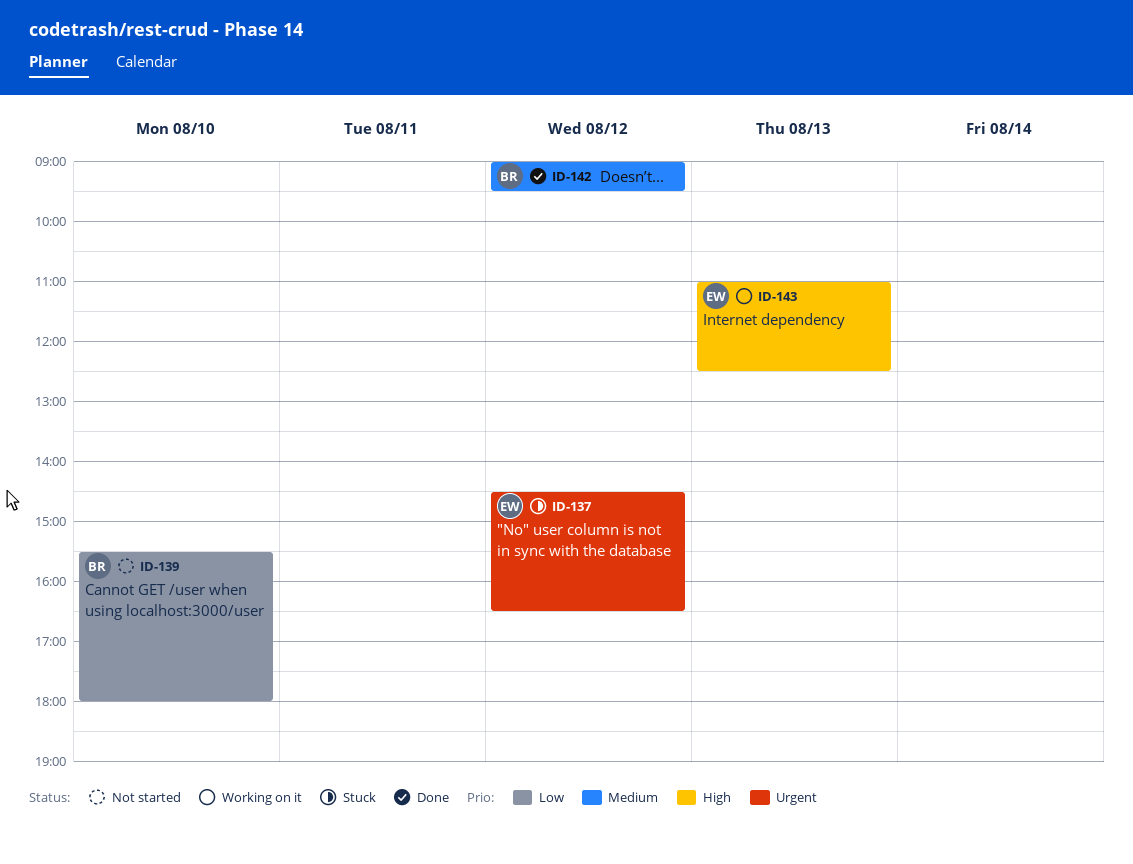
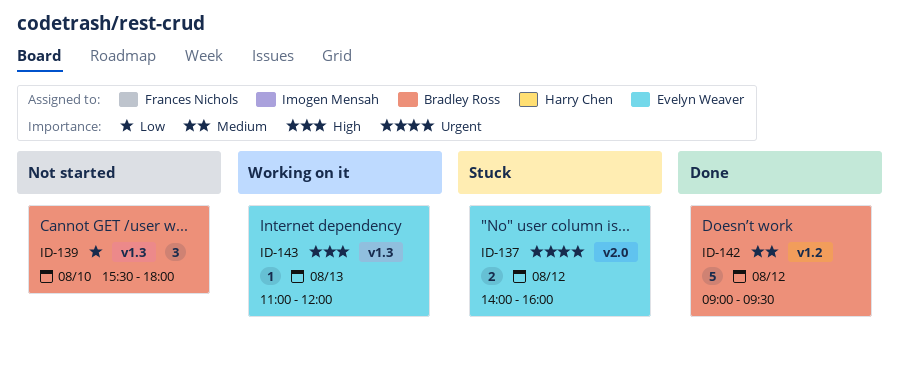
ID-137, begins: 14:30 -> 14:00
ID-137, ends: 16:30 -> 16:00
ID-143, ends: 12:30 -> 12:00

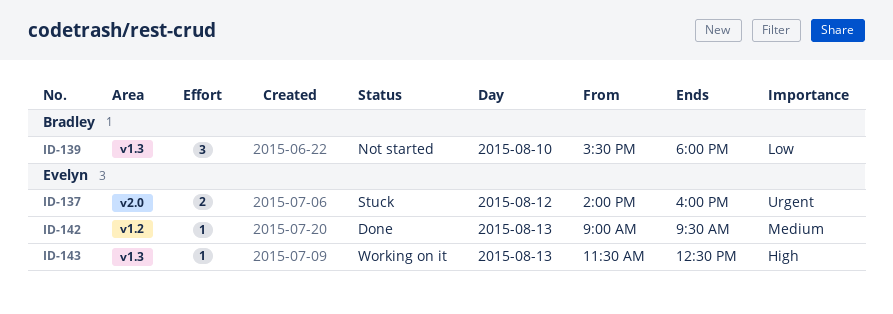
ID-142, owner: Bradley Ross -> Evelyn Weaver
ID-142, estimate: 5 -> 1
ID-142, day: Aug 12 -> Aug 13
ID-143, begins: 11:00 -> 11:30
ID-143, ends: 12:00 -> 12:30

